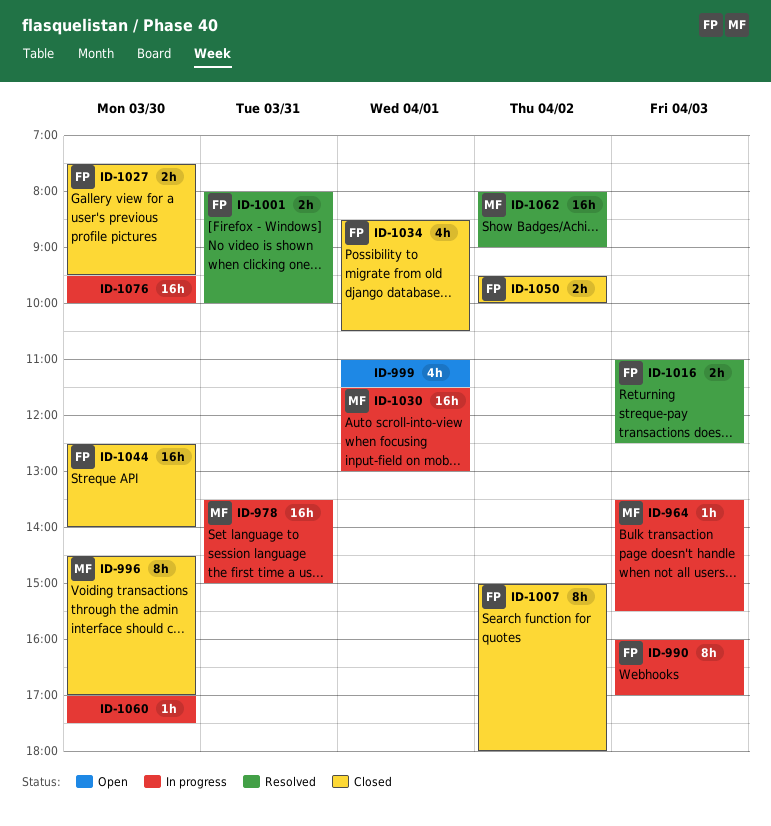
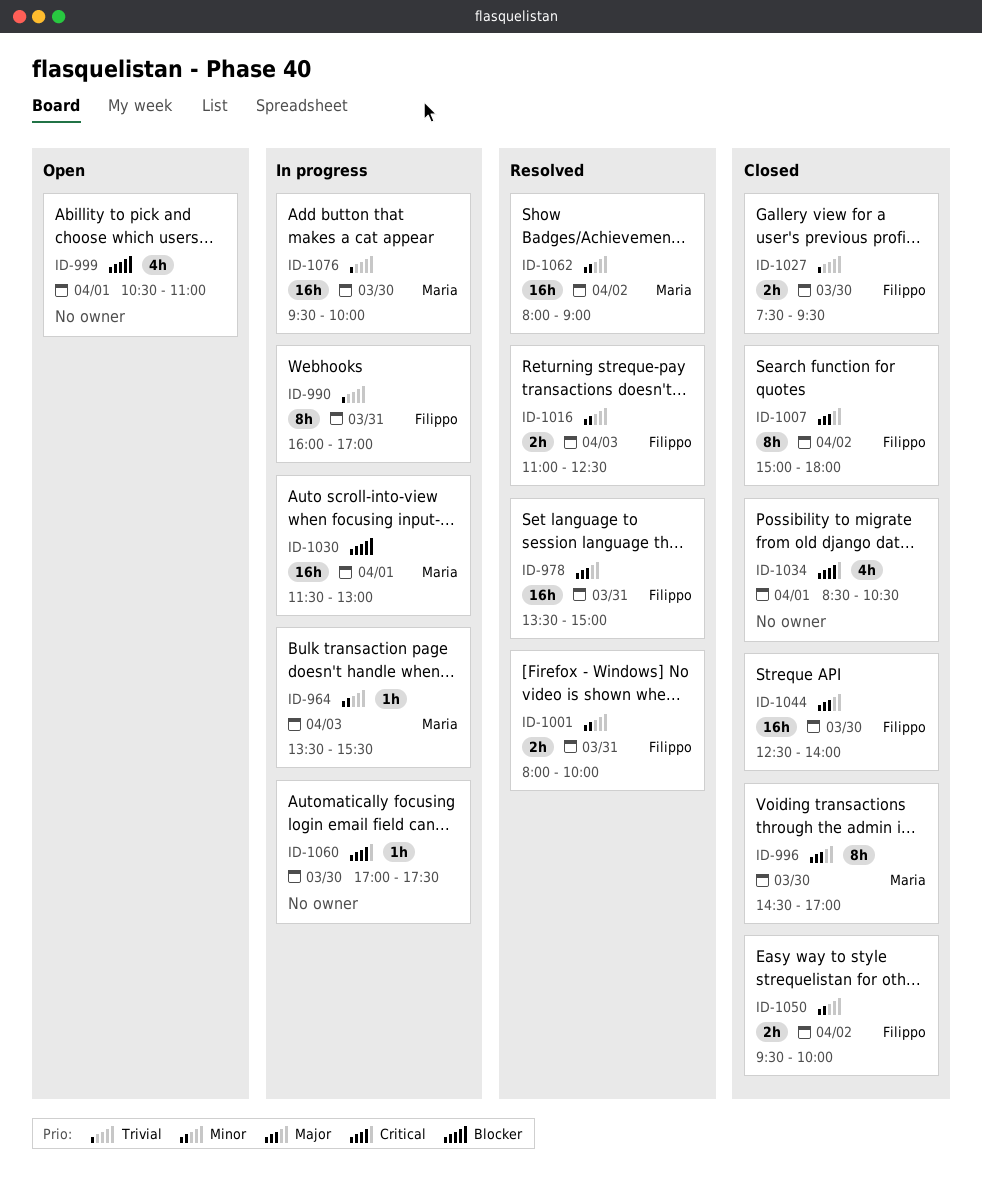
ID-978, status: In progress -> Resolved
ID-978, owner: Maria -> Filippo
ID-990, day: Apr 3 -> Mar 31
ID-999, begins: 11:00 -> 10:30
ID-999, ends: 11:30 -> 11:00
ID-1034, owner: Filippo -> none
ID-1076, owner: none -> Maria

